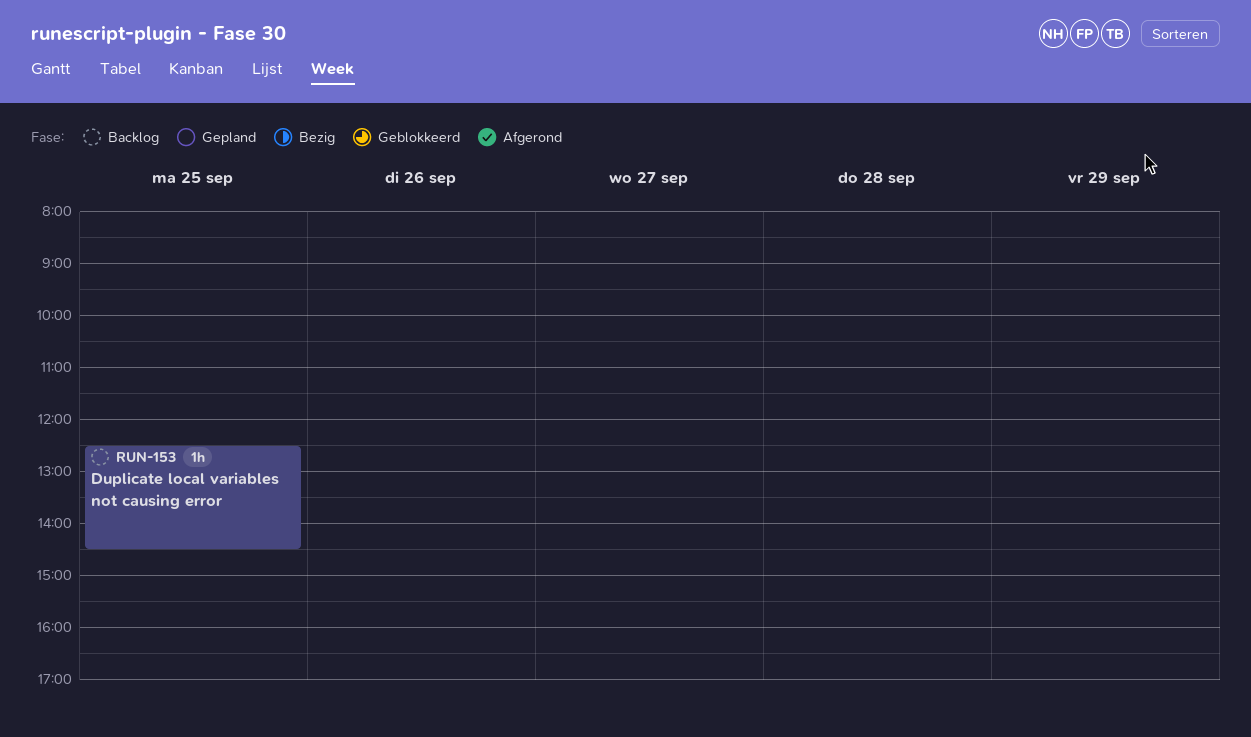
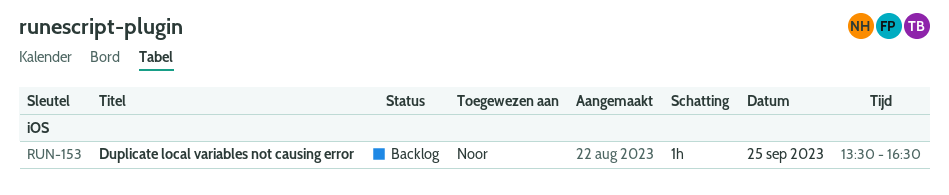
RUN-153, begins: 12:30 -> 13:30
RUN-153, ends: 14:30 -> 16:30

